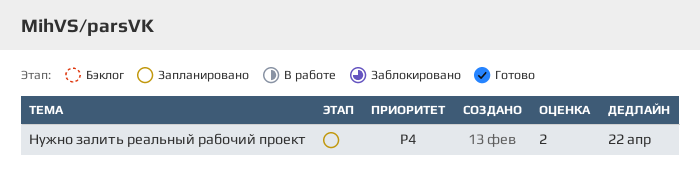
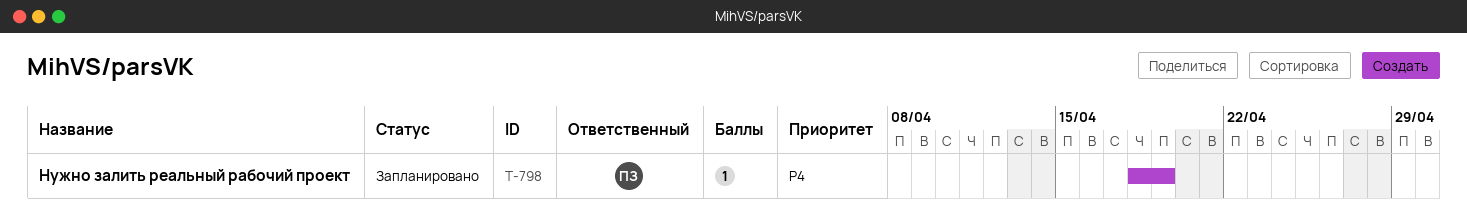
Нужно залить реальный рабочий проект, estimate: 2 -> 1
Нужно залить реальный рабочий проект, due: Apr 22 -> Apr 19

